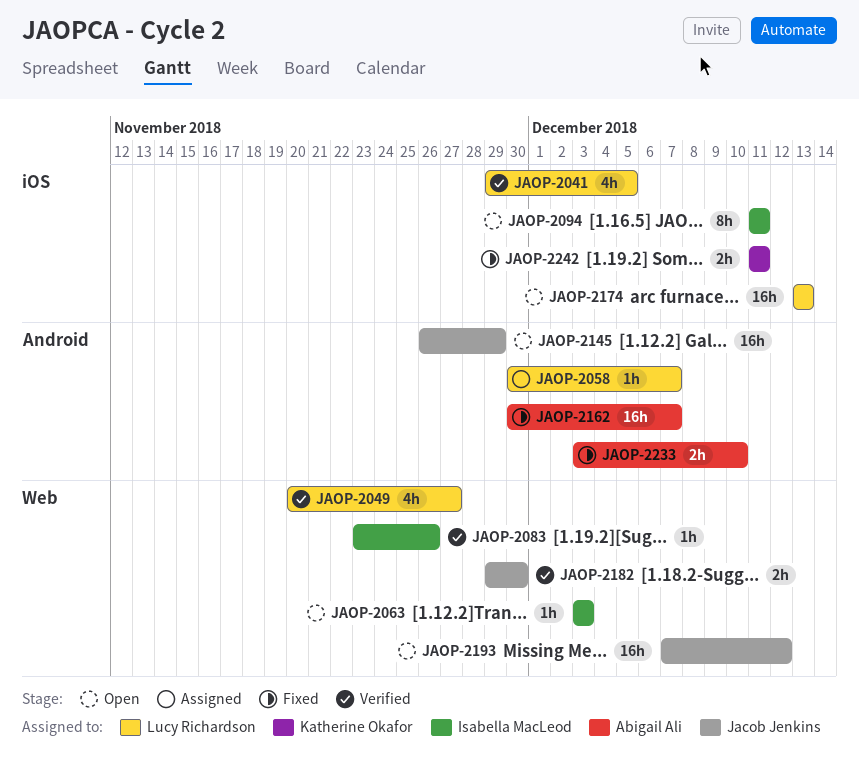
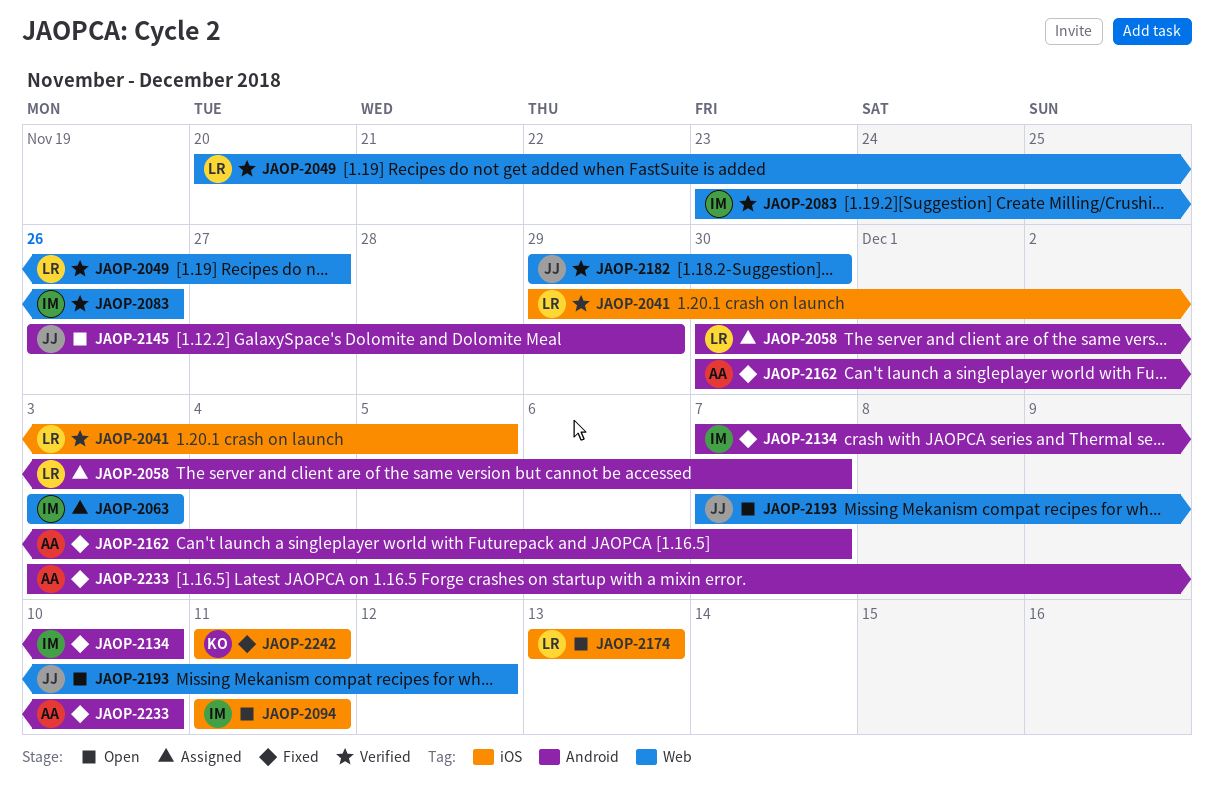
JAOP-2063, status: Open -> Assigned
JAOP-2134: none -> present

